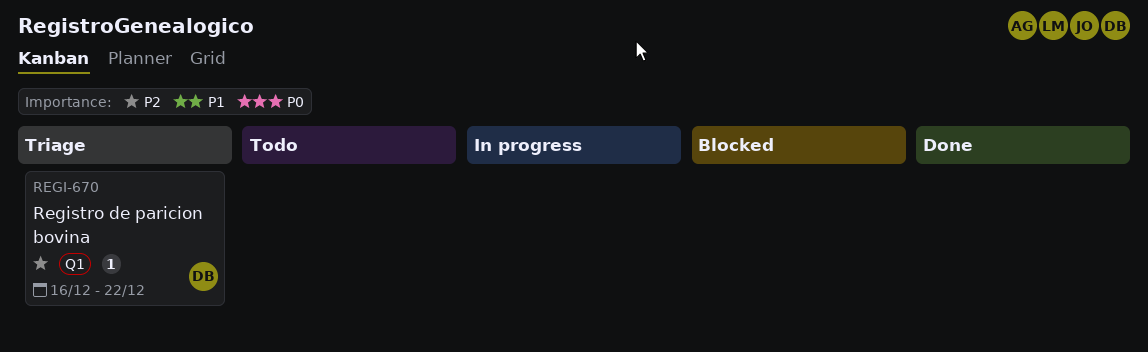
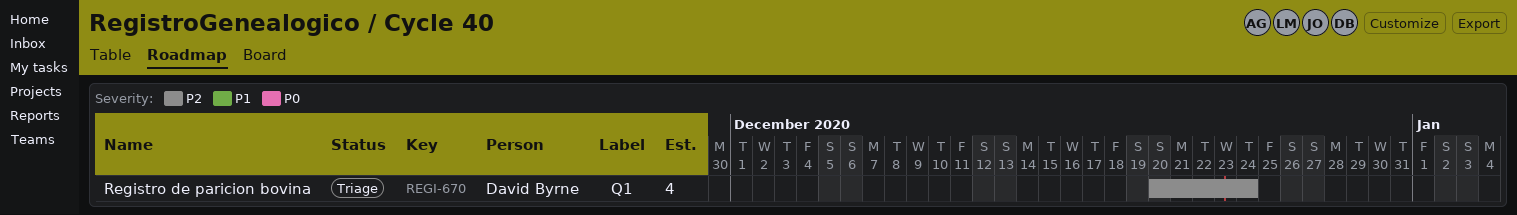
REGI-670, estimate: 1 -> 4
REGI-670, start: Dec 16 -> Dec 20
REGI-670, due: Dec 22 -> Dec 24

